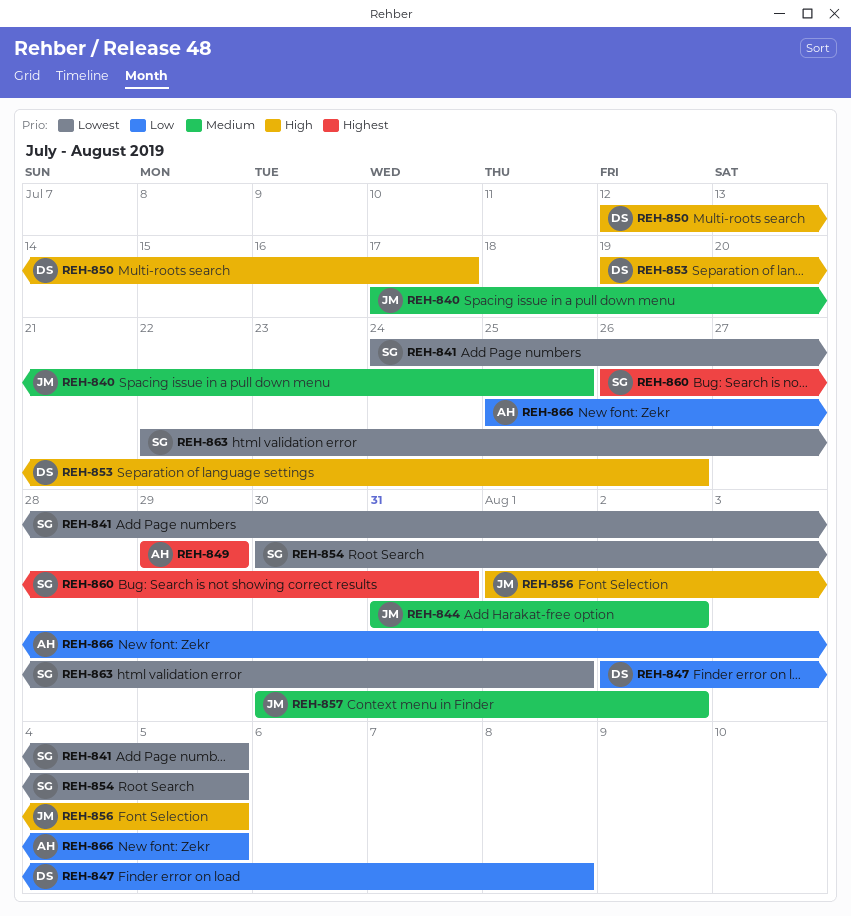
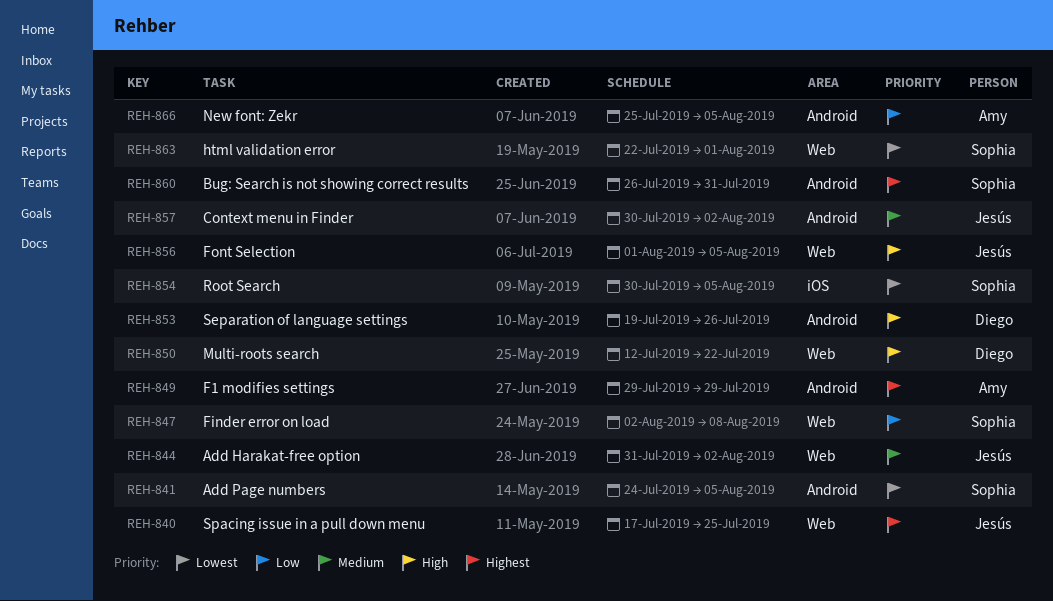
REH-840, priority: Medium -> Highest
REH-847, owner: Diego -> Sophia
REH-850, due: Jul 17 -> Jul 22

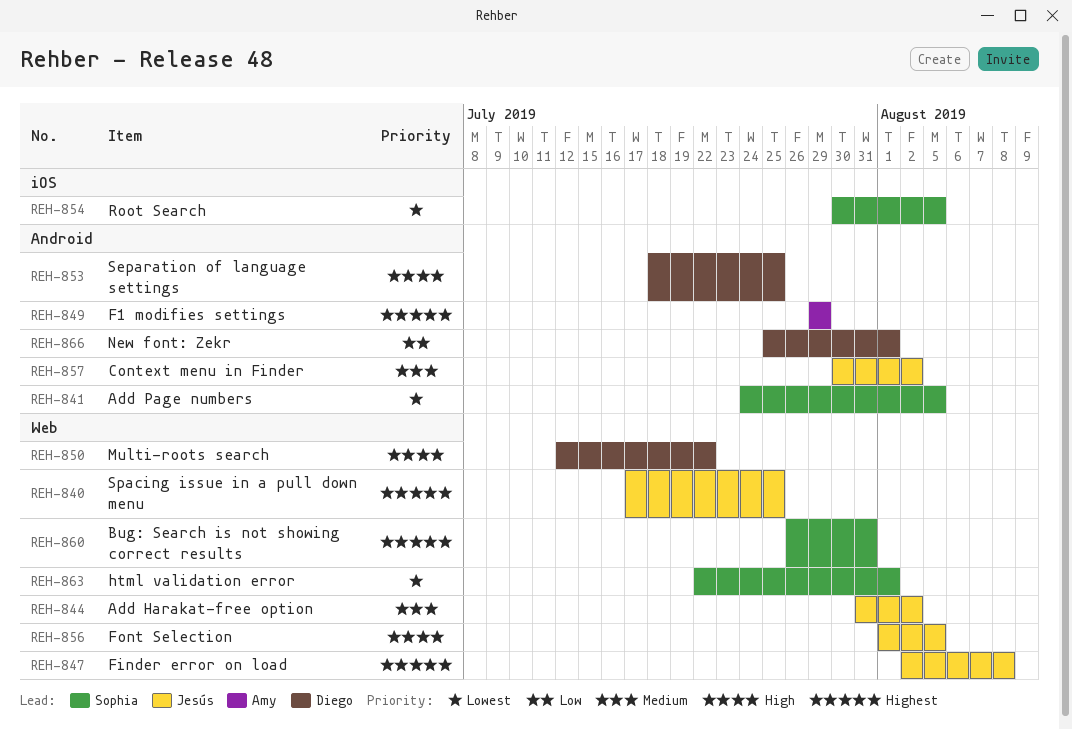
REH-847, owner: Sophia -> Jesús
REH-847, priority: Low -> Highest
REH-853, start: Jul 19 -> Jul 18
REH-853, due: Jul 26 -> Jul 25
REH-860, label: Android -> Web
REH-866, owner: Amy -> Diego
REH-866, due: Aug 5 -> Aug 1

